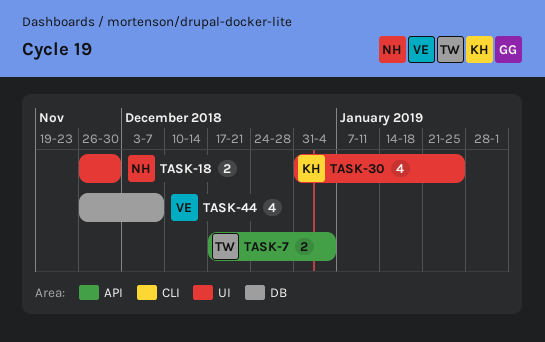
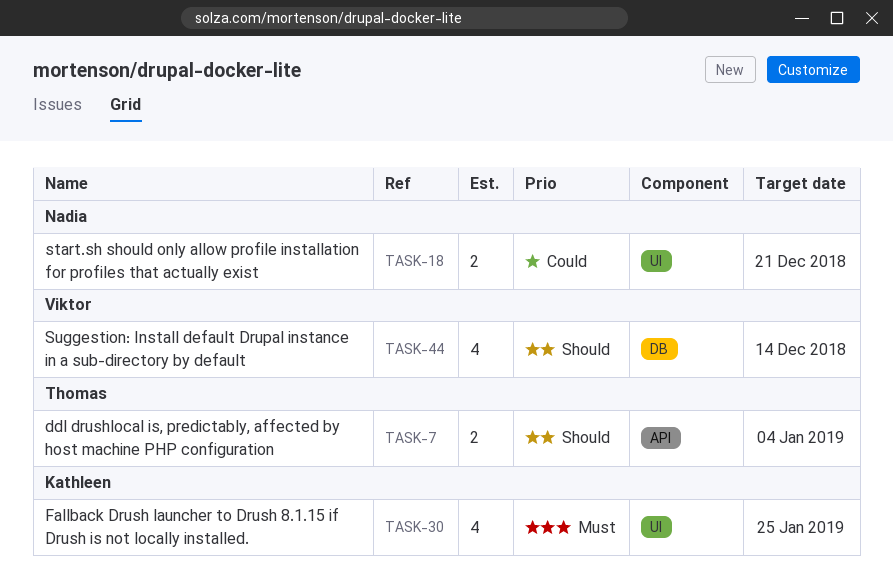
TASK-18, due: Nov 30 -> Dec 21
TASK-44, due: Dec 7 -> Dec 14

